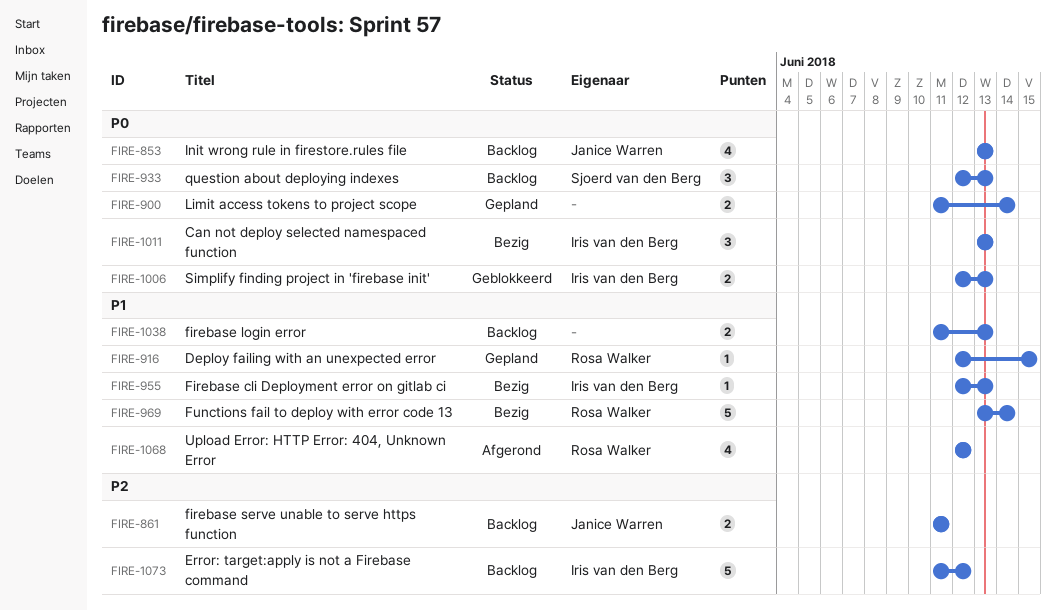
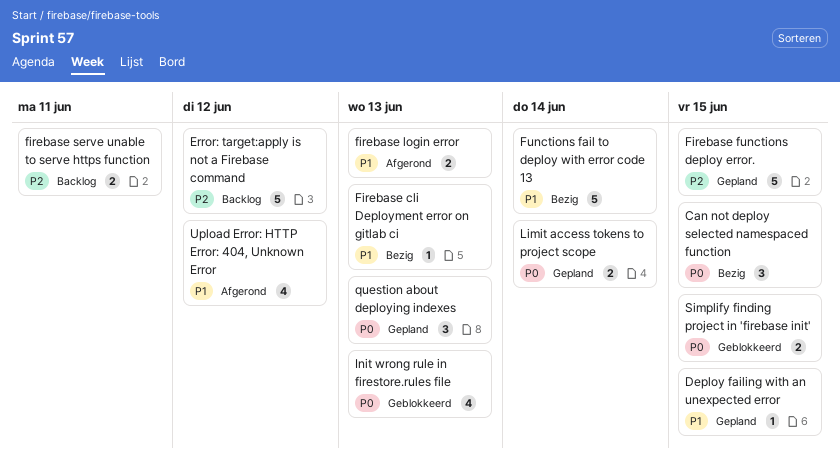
Can not deploy selected namespaced function, due: Jun 13 -> Jun 15
Firebase functions deploy error.: none -> present
firebase login error, status: Backlog -> Afgerond
Init wrong rule in firestore.rules file, status: Backlog -> Geblokkeerd
question about deploying indexes, status: Backlog -> Gepland
Simplify finding project in 'firebase init', due: Jun 13 -> Jun 15

